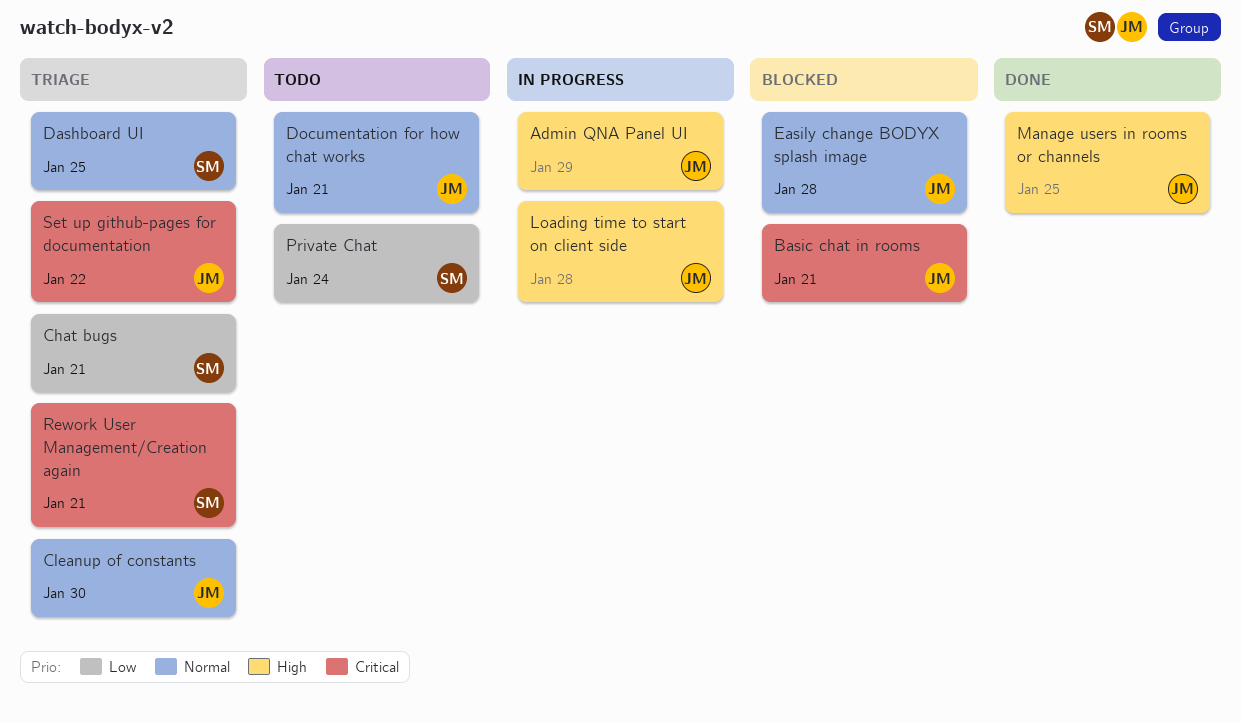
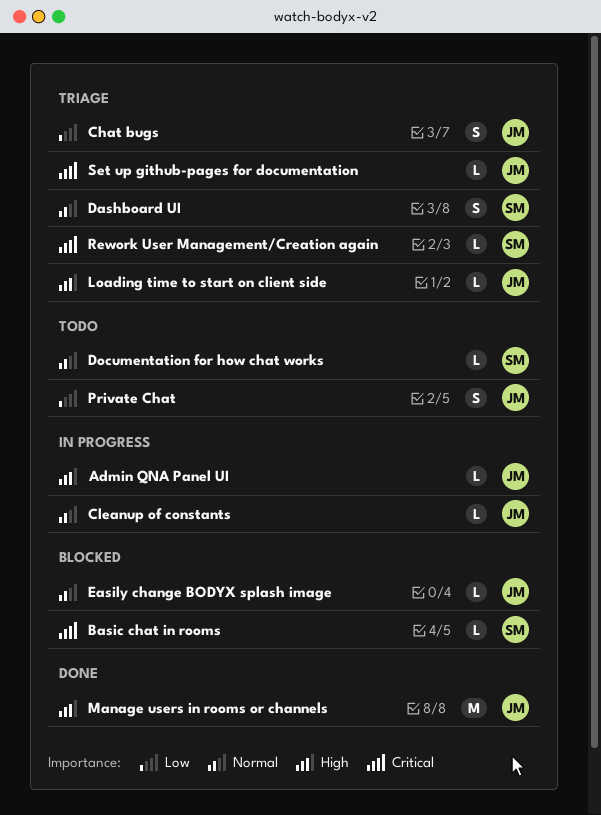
Basic chat in rooms, owner: JM -> SM
Chat bugs, owner: SM -> JM
Cleanup of constants, status: Triage -> In progress
Documentation for how chat works, owner: JM -> SM
Loading time to start on client side, status: In progress -> Triage
Private Chat, owner: SM -> JM

